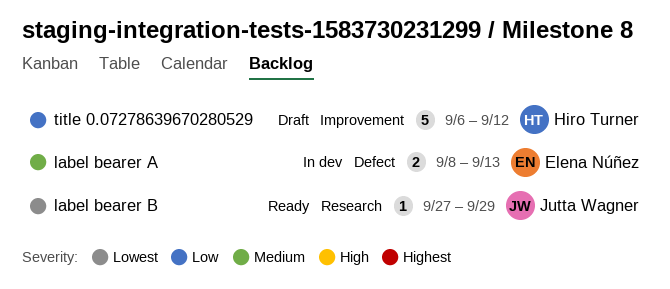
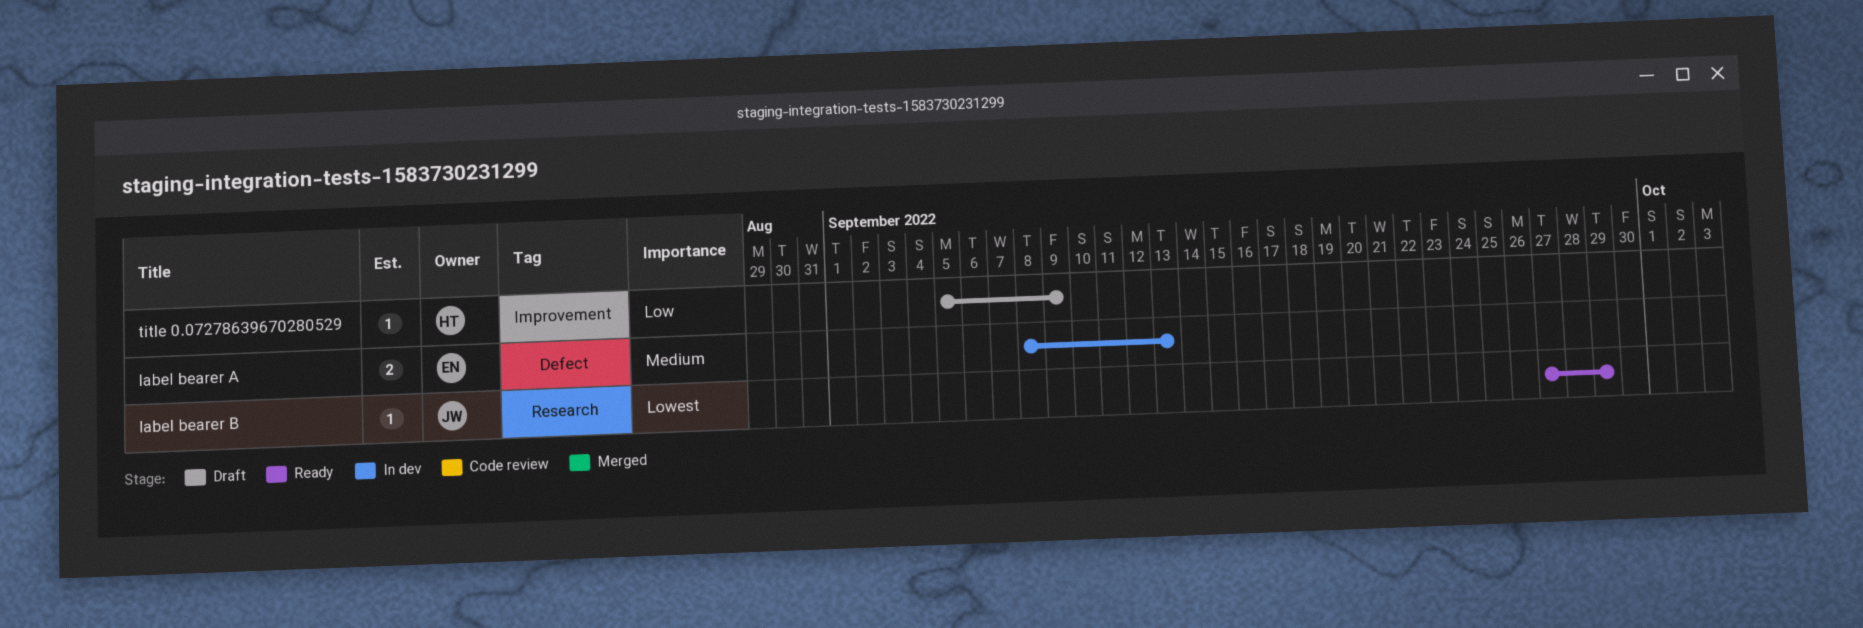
title 0.07278639670280529, estimate: 5 -> 1
title 0.07278639670280529, start: Sep 6 -> Sep 5
title 0.07278639670280529, due: Sep 12 -> Sep 9

